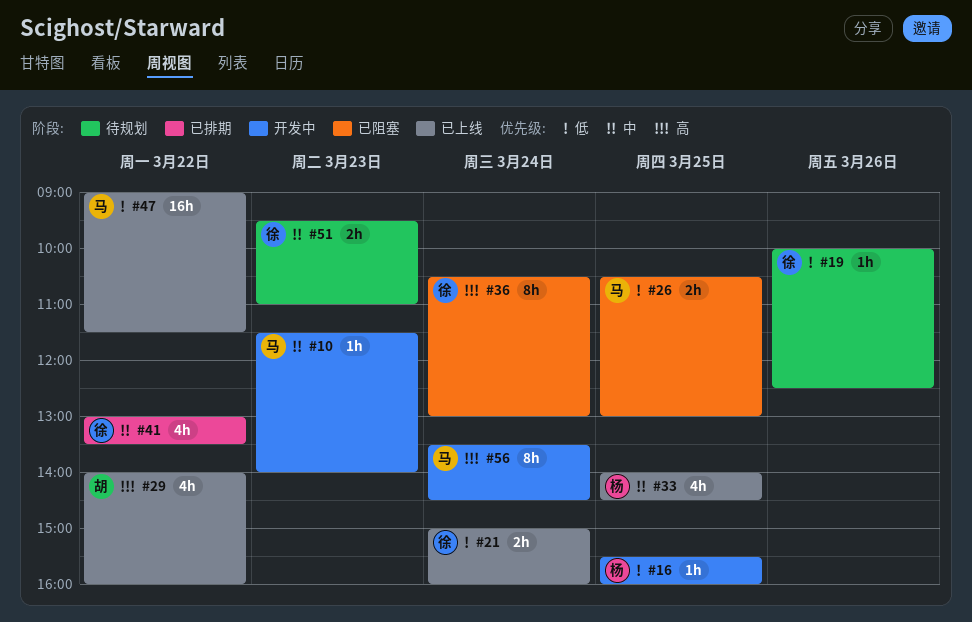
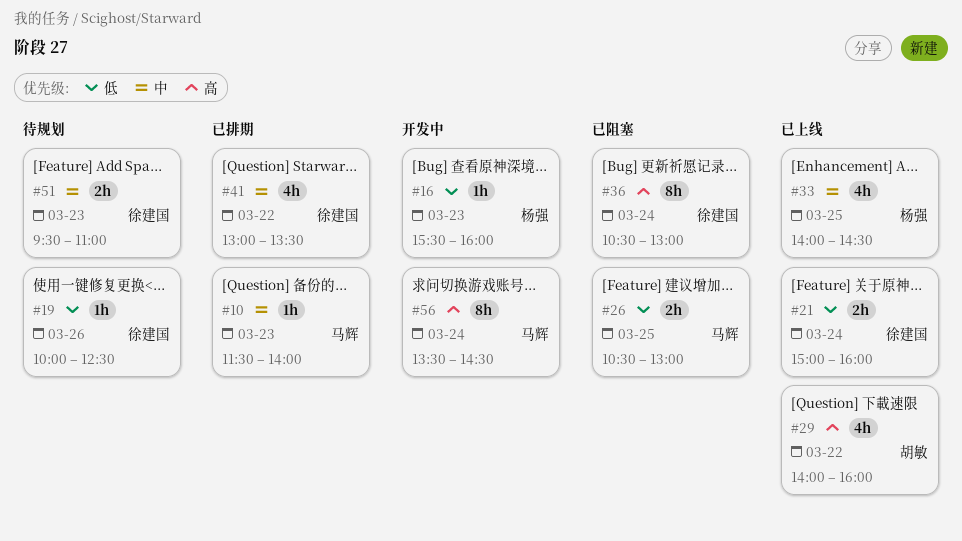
#10, status: 开发中 -> 已排期
#16, day: Mar 25 -> Mar 23
#47: present -> none

